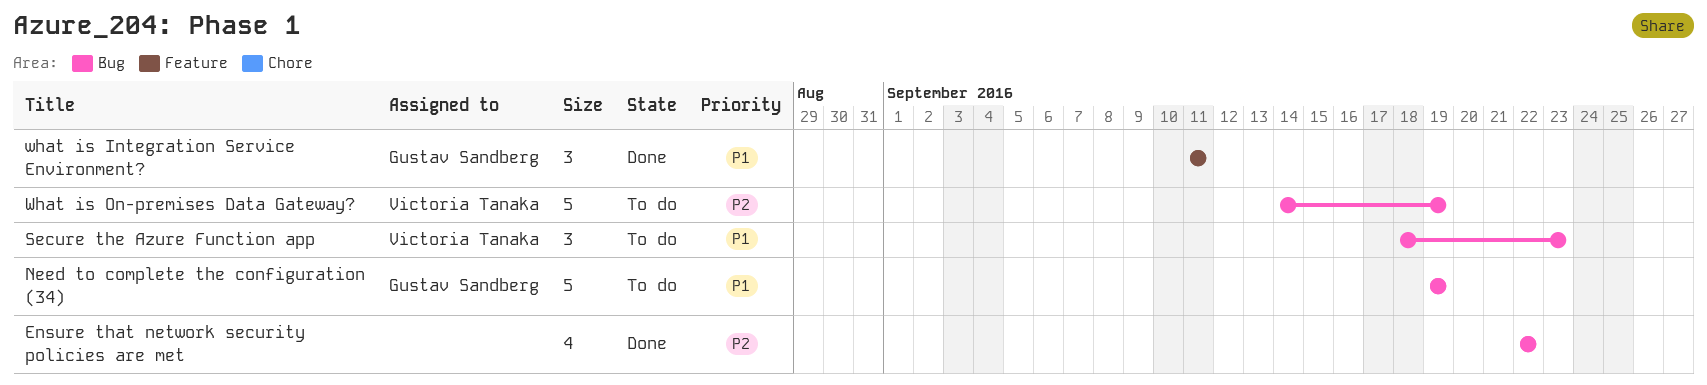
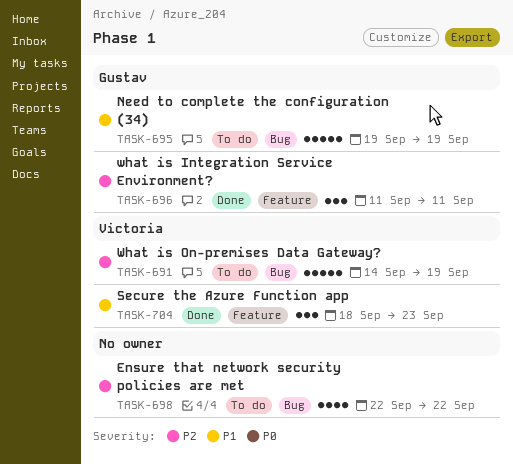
Ensure that network security policies are met, status: Done -> To do
Secure the Azure Function app, status: To do -> Done
Secure the Azure Function app, label: Bug -> Feature
what is Integration Service Environment?, priority: P1 -> P2

